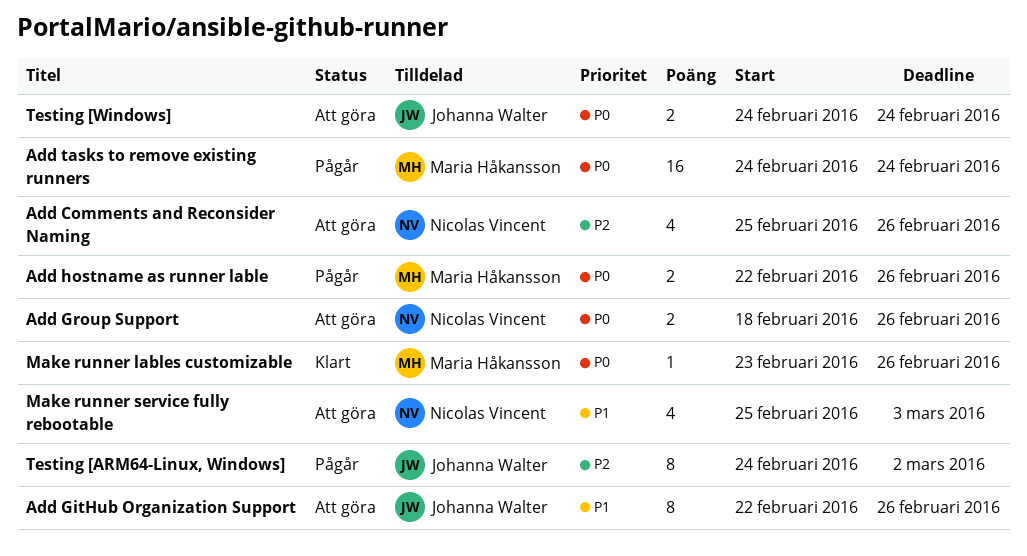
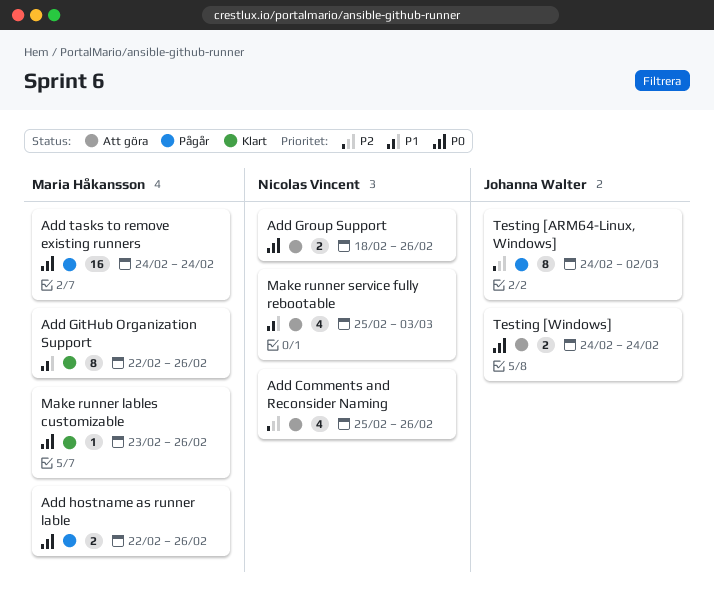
Add GitHub Organization Support, status: Att göra -> Klart
Add GitHub Organization Support, owner: Johanna Walter -> Maria Håkansson

